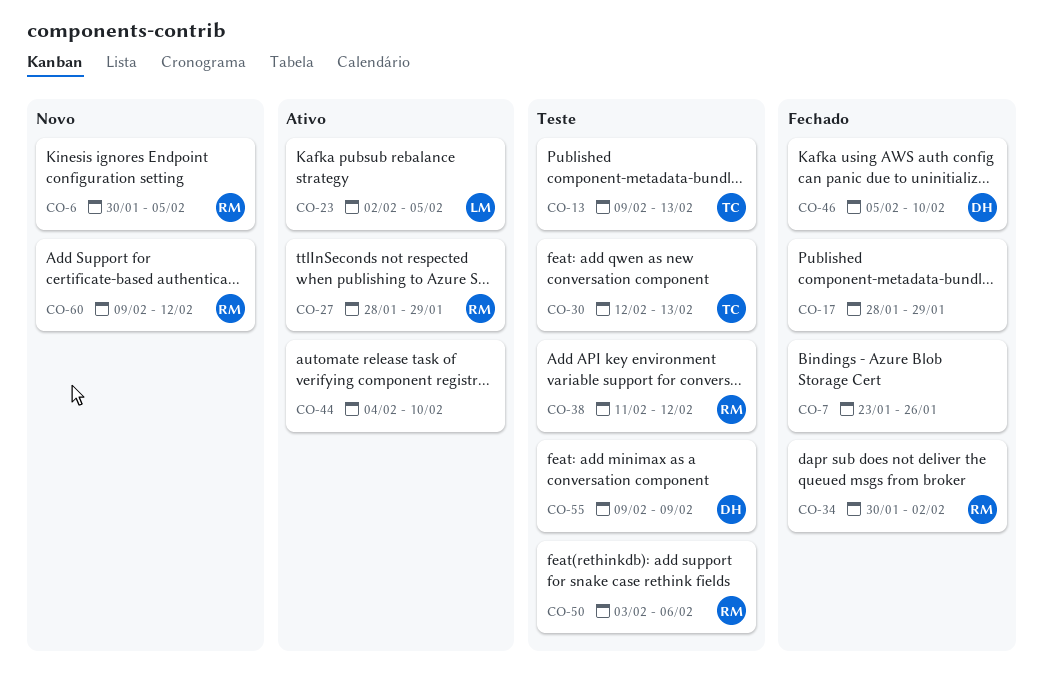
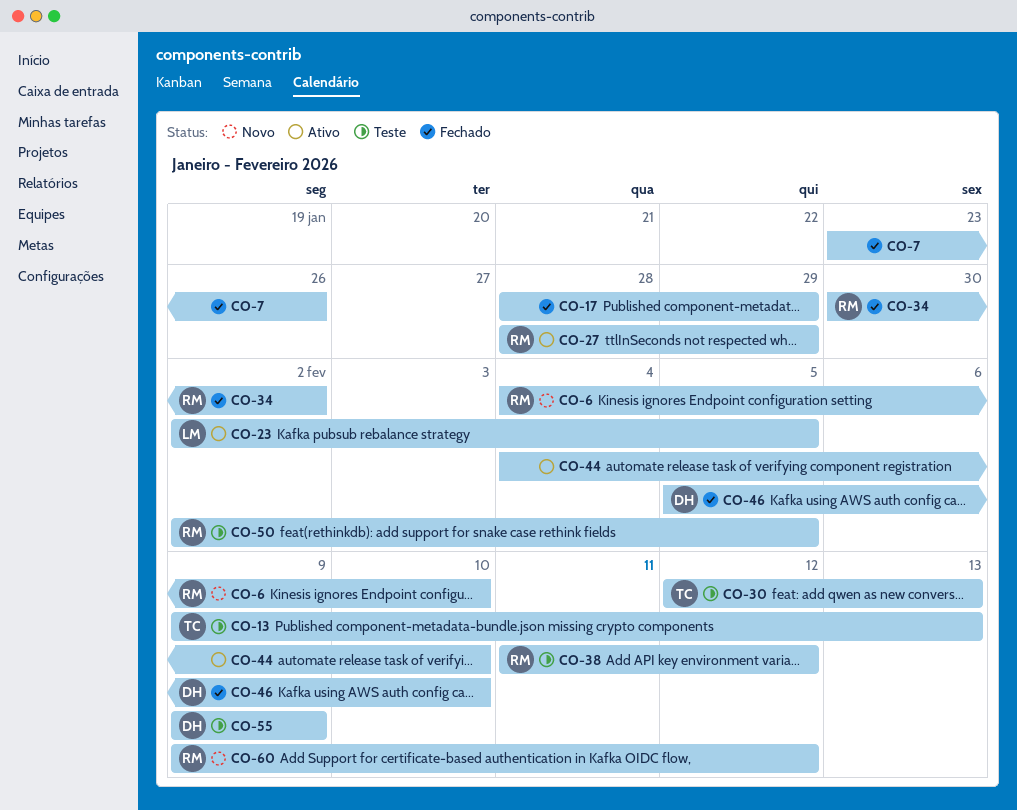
CO-6, start: Jan 30 -> Feb 4
CO-6, due: Feb 5 -> Feb 10
CO-50, start: Feb 3 -> Feb 2
CO-50, due: Feb 6 -> Feb 5

